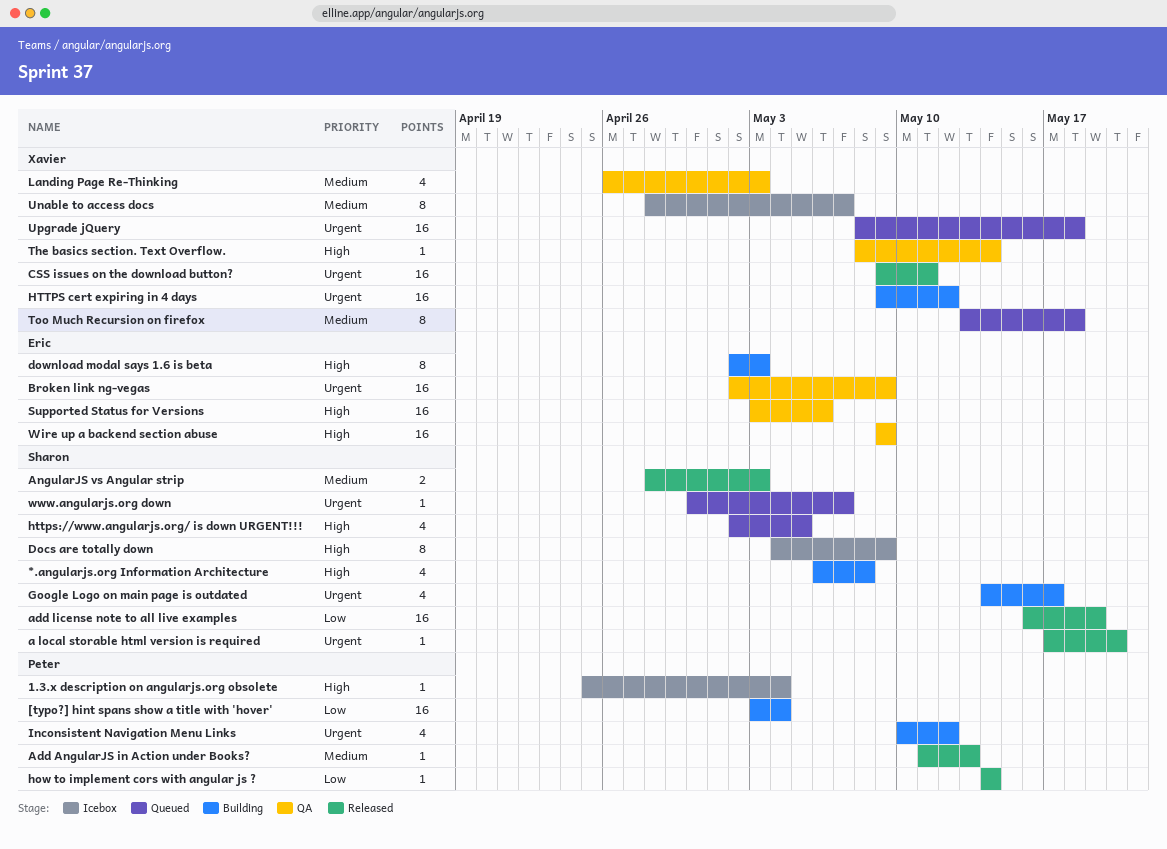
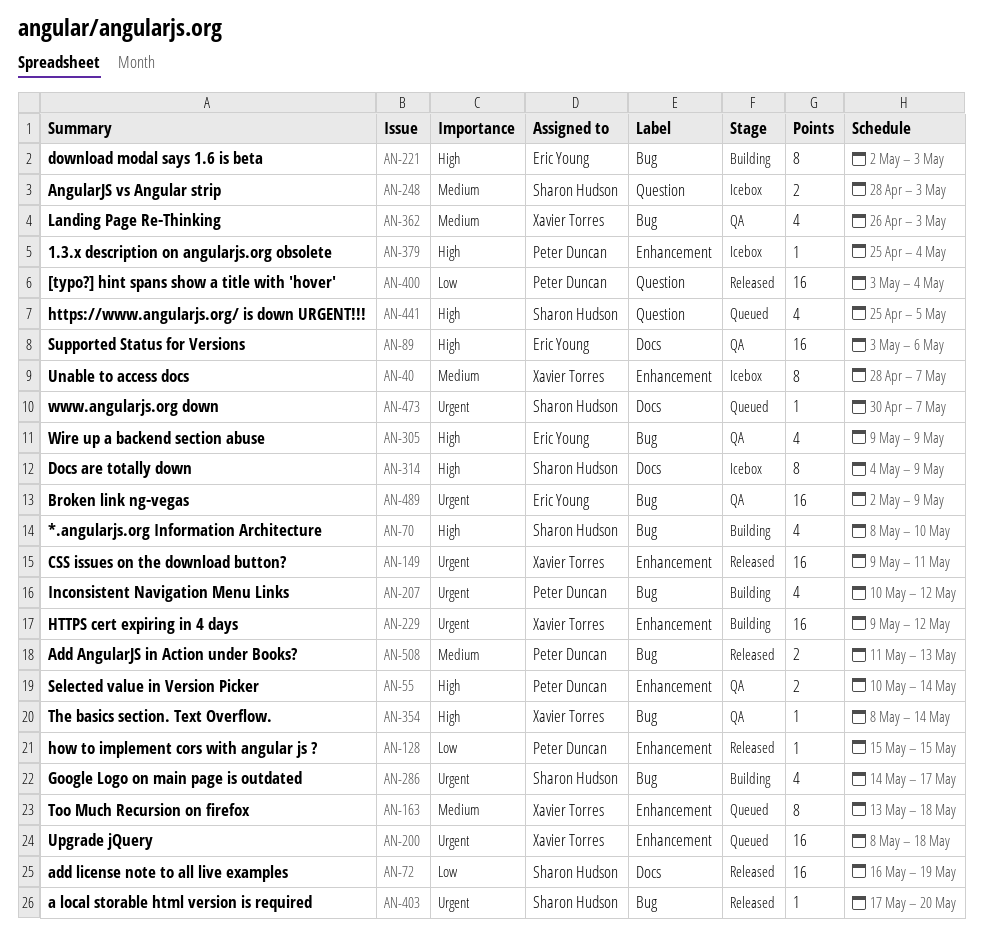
*.angularjs.org Information Architecture, start: May 6 -> May 8
*.angularjs.org Information Architecture, due: May 8 -> May 10
[typo?] hint spans show a title with 'hover', status: Building -> Released
Add AngularJS in Action under Books?, estimate: 1 -> 2
AngularJS vs Angular strip, status: Released -> Icebox
how to implement cors with angular js ?, start: May 14 -> May 15
how to implement cors with angular js ?, due: May 14 -> May 15
https://www.angularjs.org/ is down URGENT!!!, start: May 2 -> Apr 25
Selected value in Version Picker: none -> present
Wire up a backend section abuse, estimate: 16 -> 4

